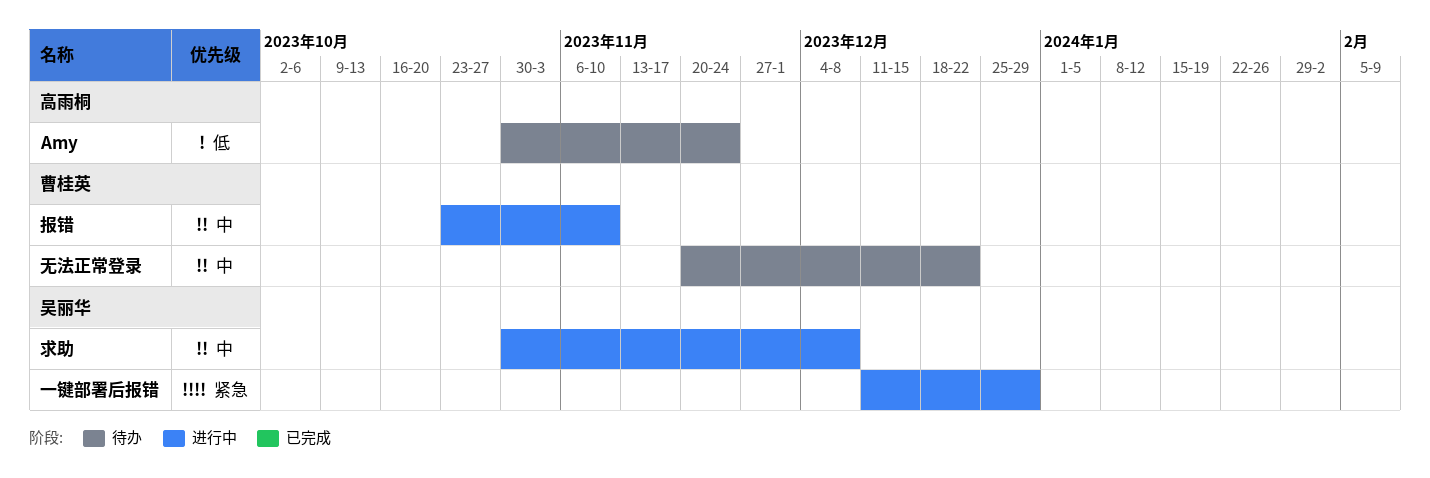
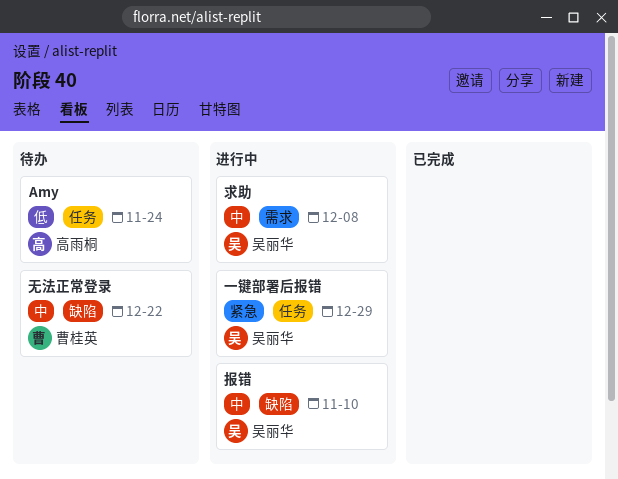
报错, owner: 曹桂英 -> 吴丽华

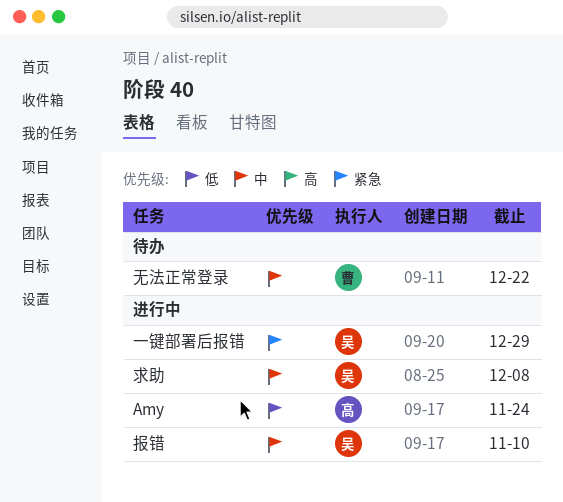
Amy, status: 待办 -> 进行中

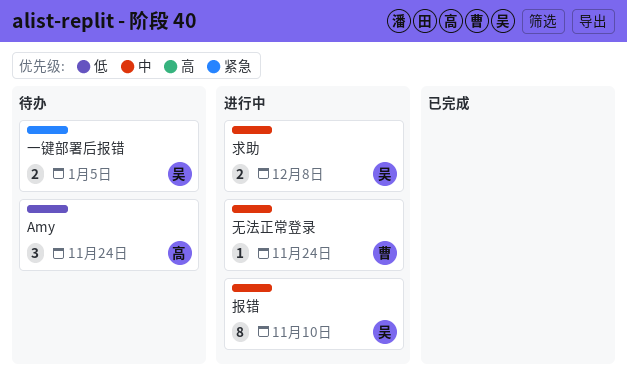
Amy, status: 进行中 -> 待办
一键部署后报错, status: 进行中 -> 待办
一键部署后报错, due: Dec 29 -> Jan 5
无法正常登录, status: 待办 -> 进行中
无法正常登录, due: Dec 22 -> Nov 24

